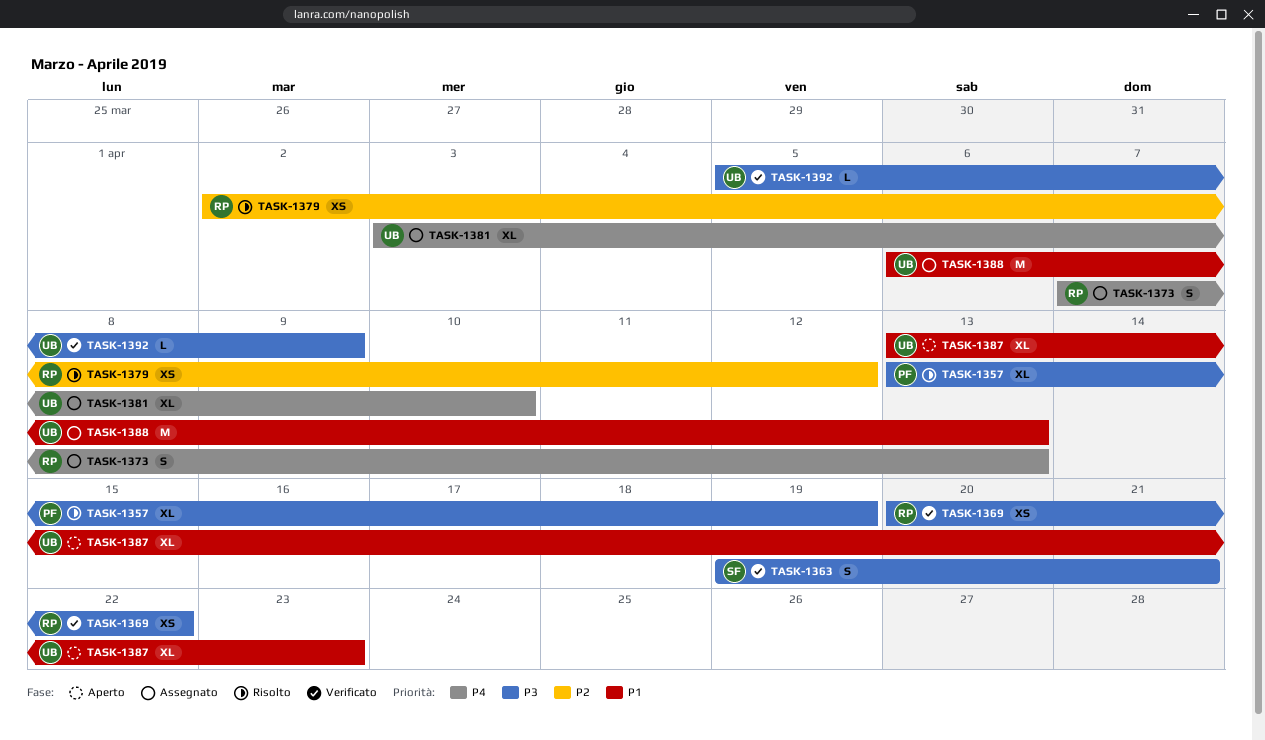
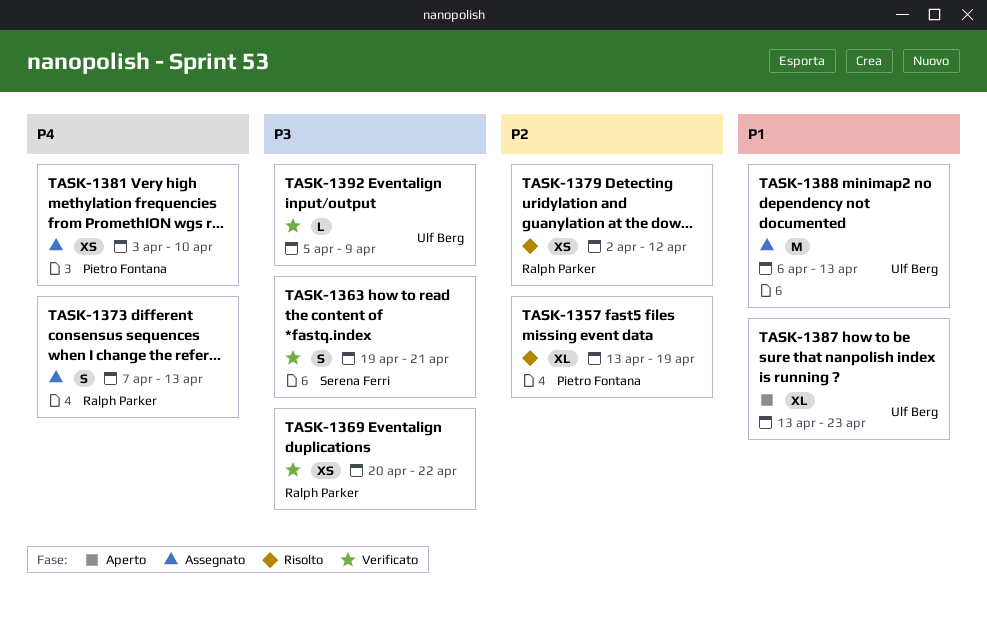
TASK-1357, priority: P3 -> P2
TASK-1381, owner: Ulf Berg -> Pietro Fontana
TASK-1381, estimate: XL -> XS

